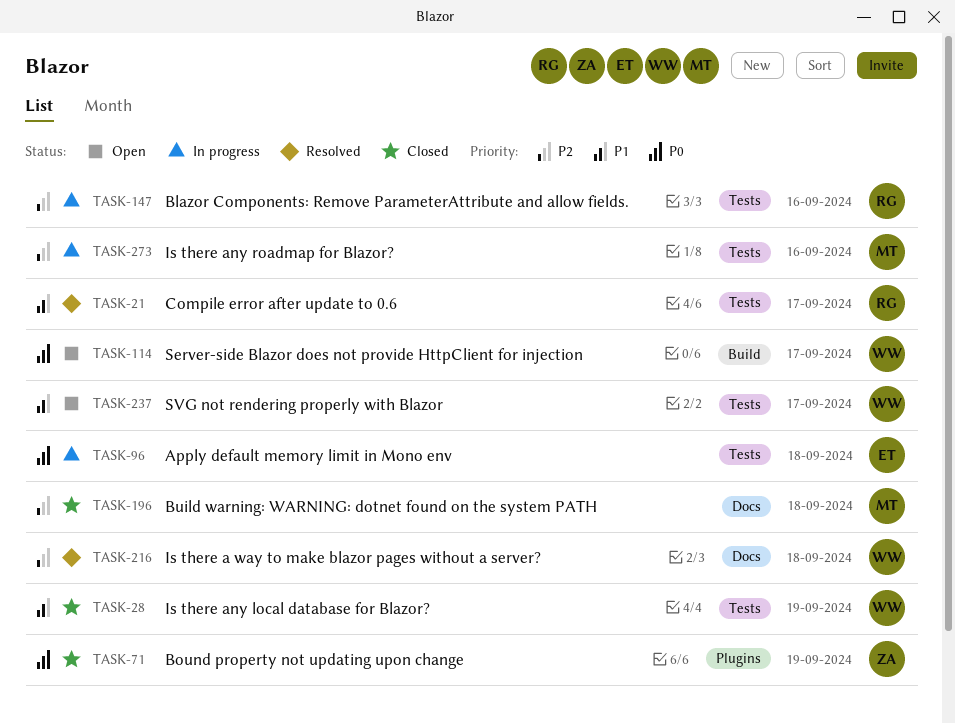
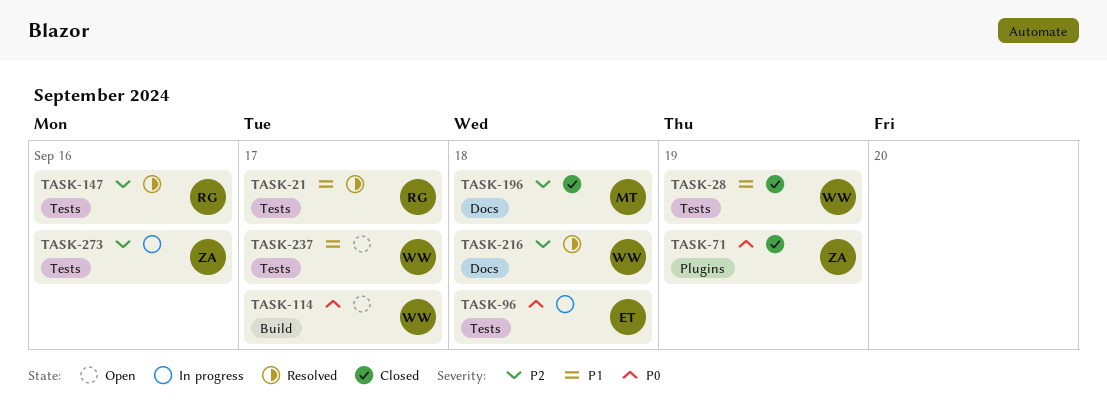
TASK-147, status: In progress -> Resolved
TASK-273, owner: MT -> ZA

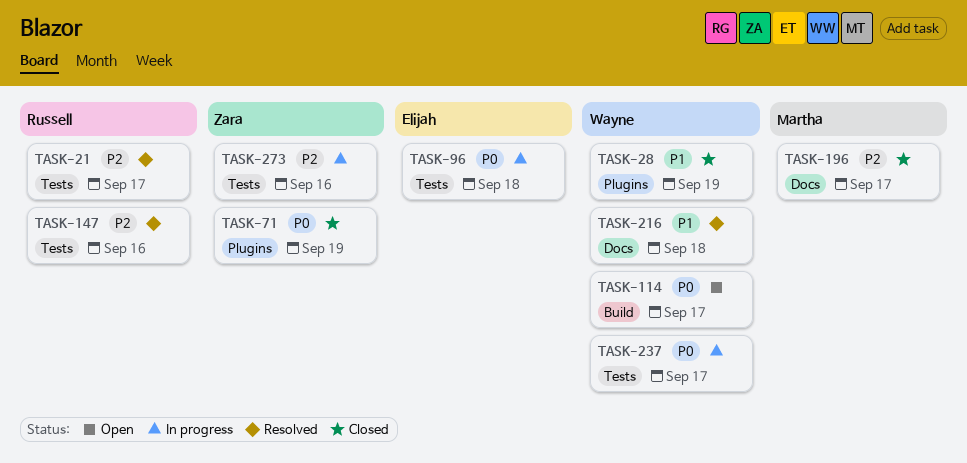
TASK-21, priority: P1 -> P2
TASK-28, label: Tests -> Plugins
TASK-196, day: Sep 18 -> Sep 17
TASK-216, priority: P2 -> P1
TASK-237, status: Open -> In progress
TASK-237, priority: P1 -> P0

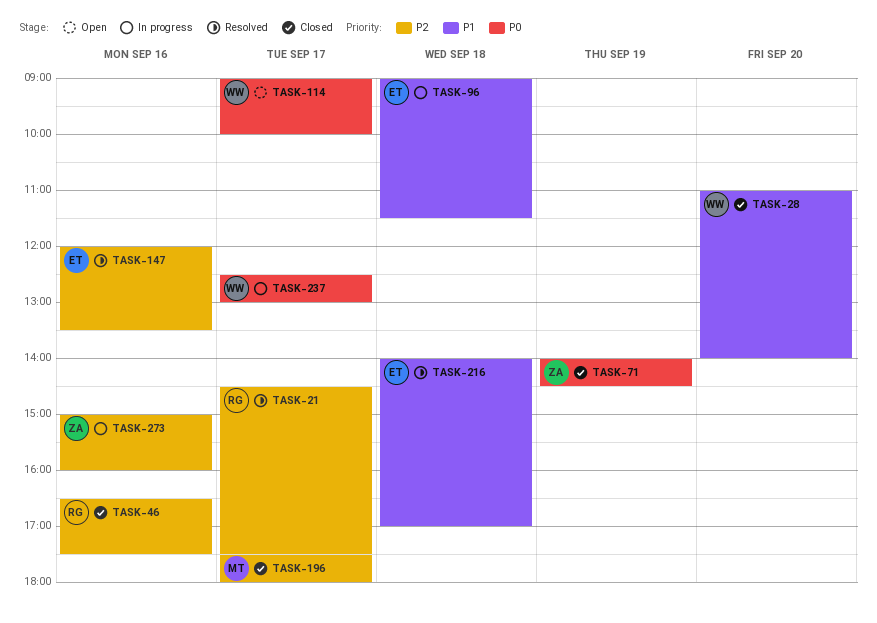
TASK-28, day: Sep 19 -> Sep 20
TASK-46: none -> present
TASK-96, priority: P0 -> P1
TASK-147, owner: Russell -> Elijah
TASK-216, owner: Wayne -> Elijah

